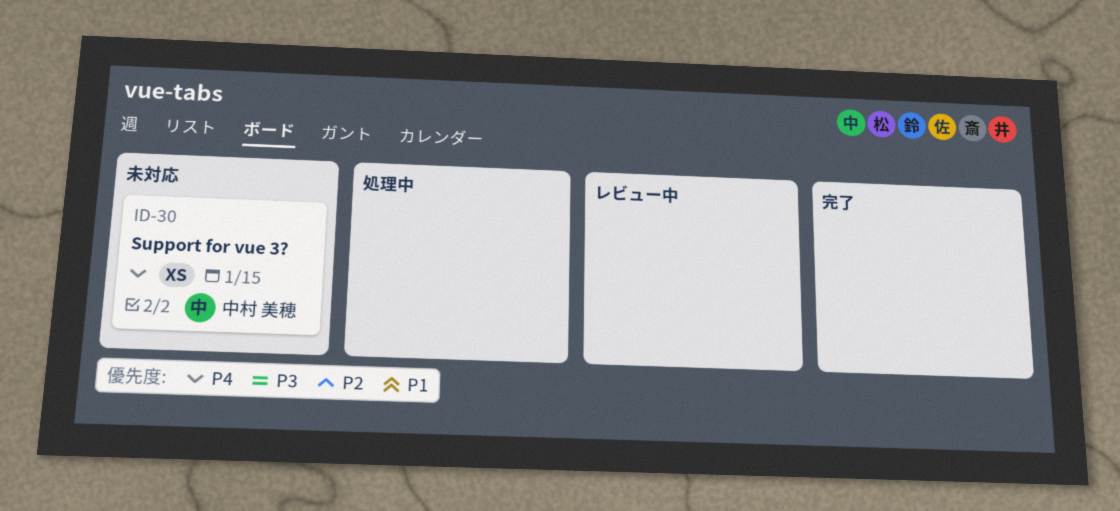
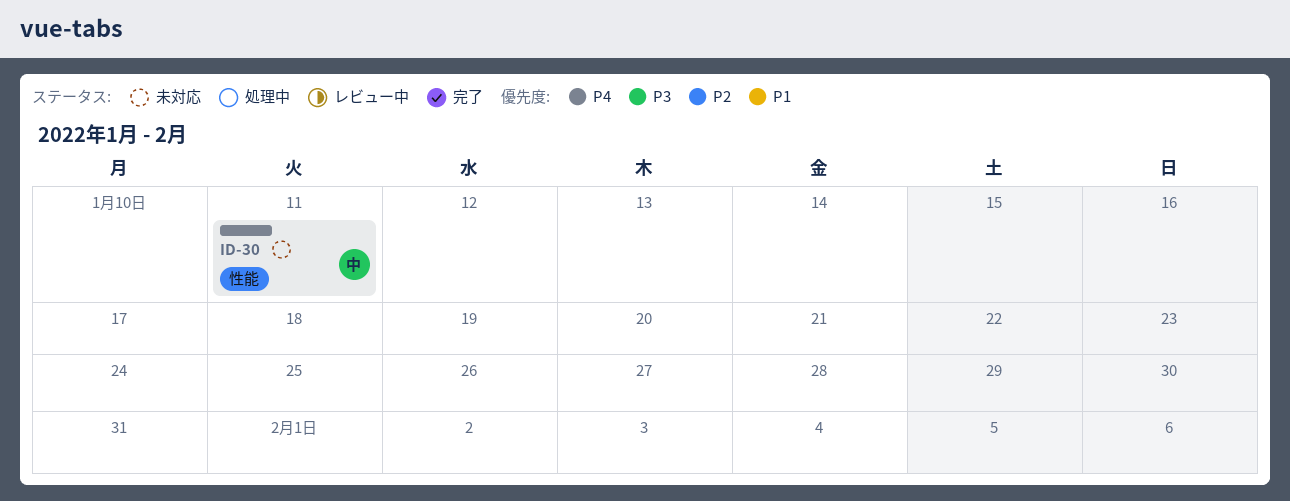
ID-30, due: Jan 15 -> Jan 11

